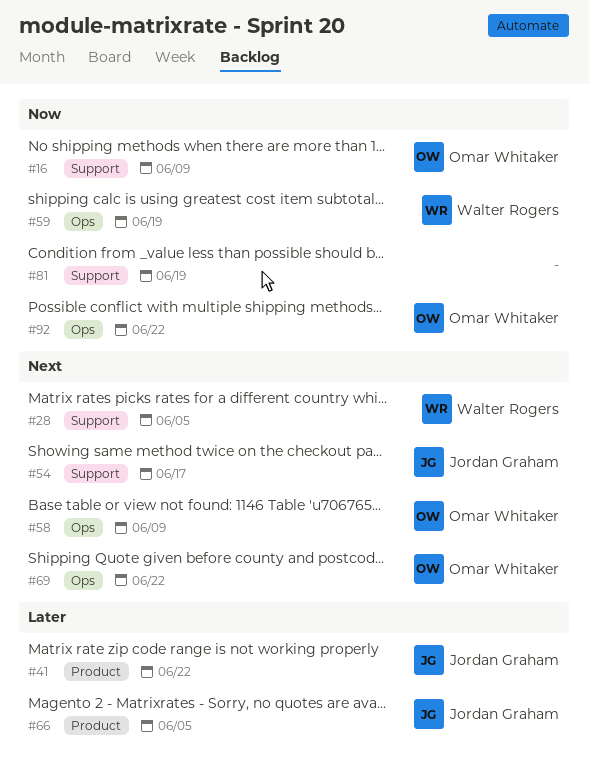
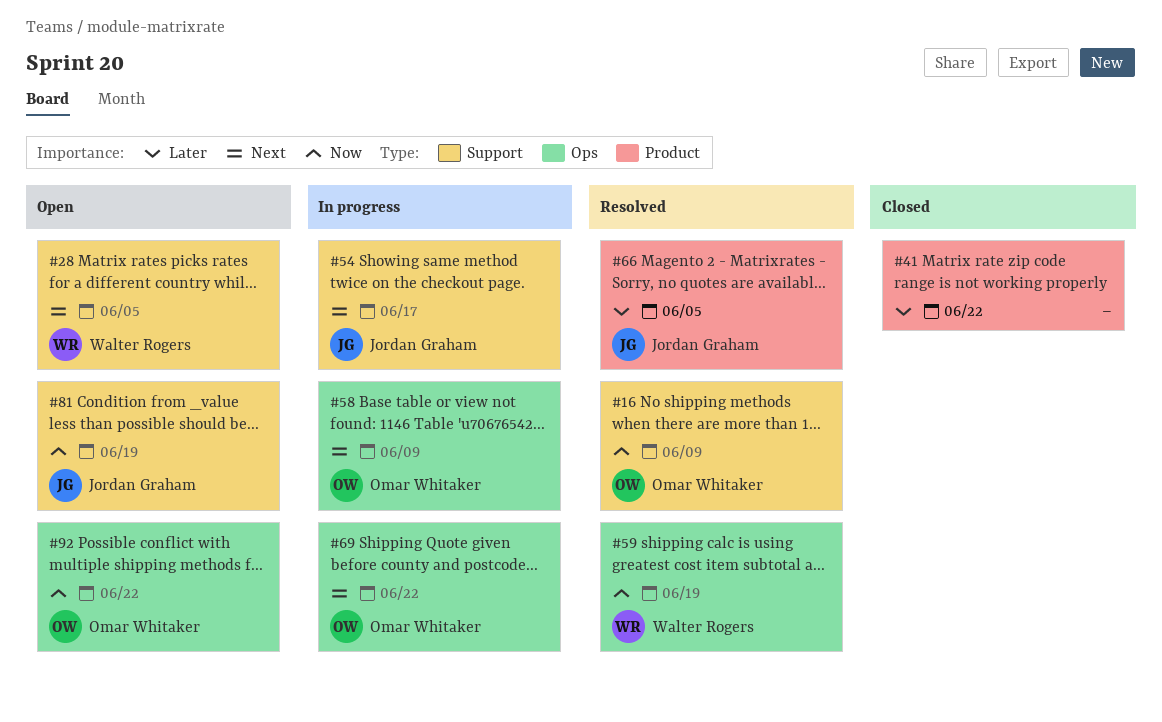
#41, owner: Jordan Graham -> none
#81, owner: none -> Jordan Graham

